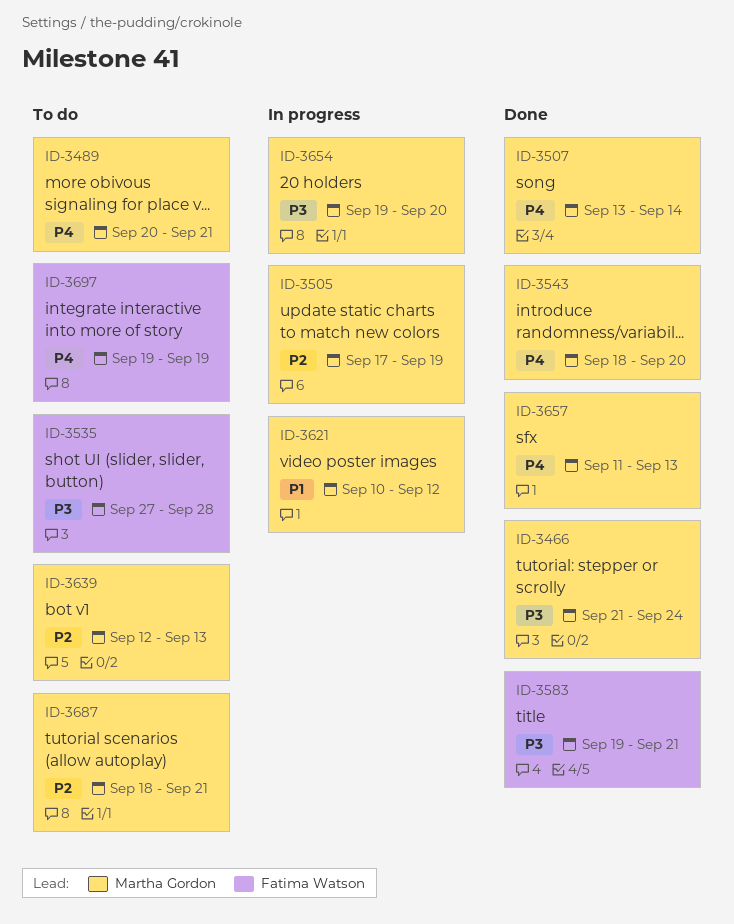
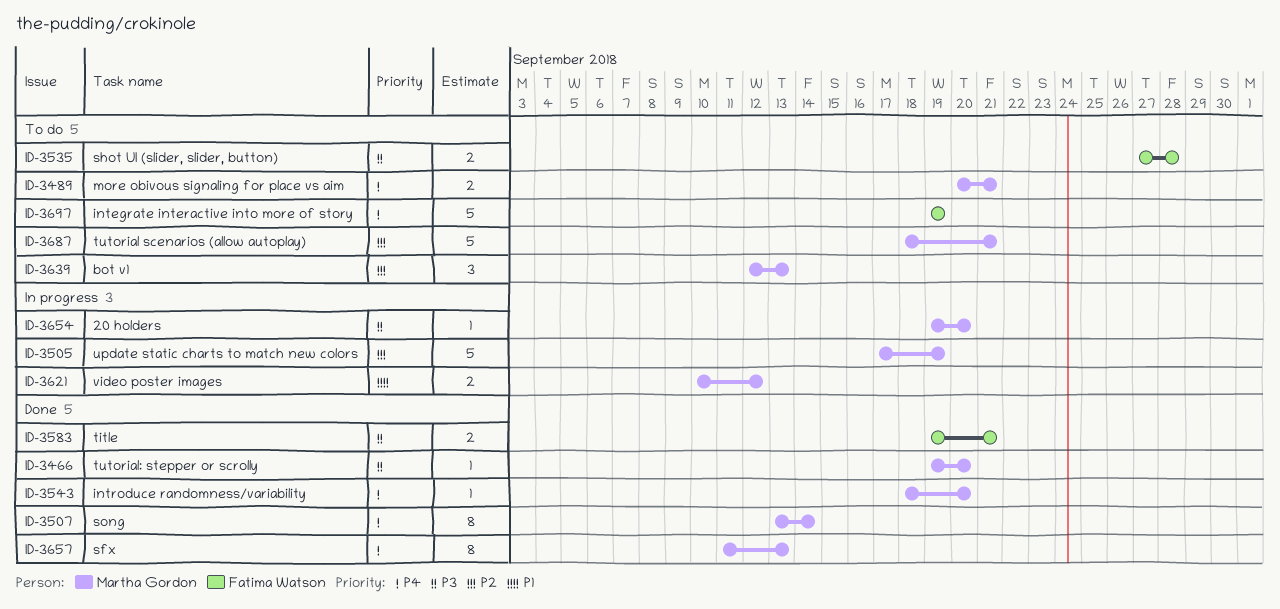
ID-3466, start: Sep 21 -> Sep 19
ID-3466, due: Sep 24 -> Sep 20

